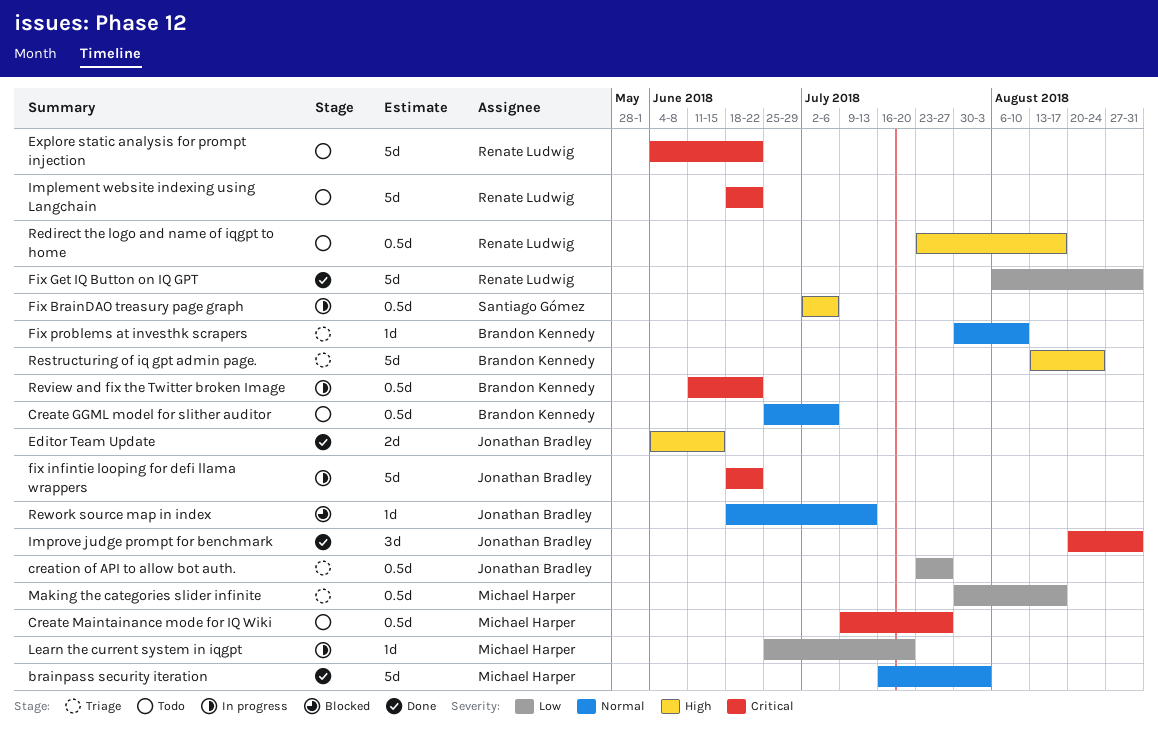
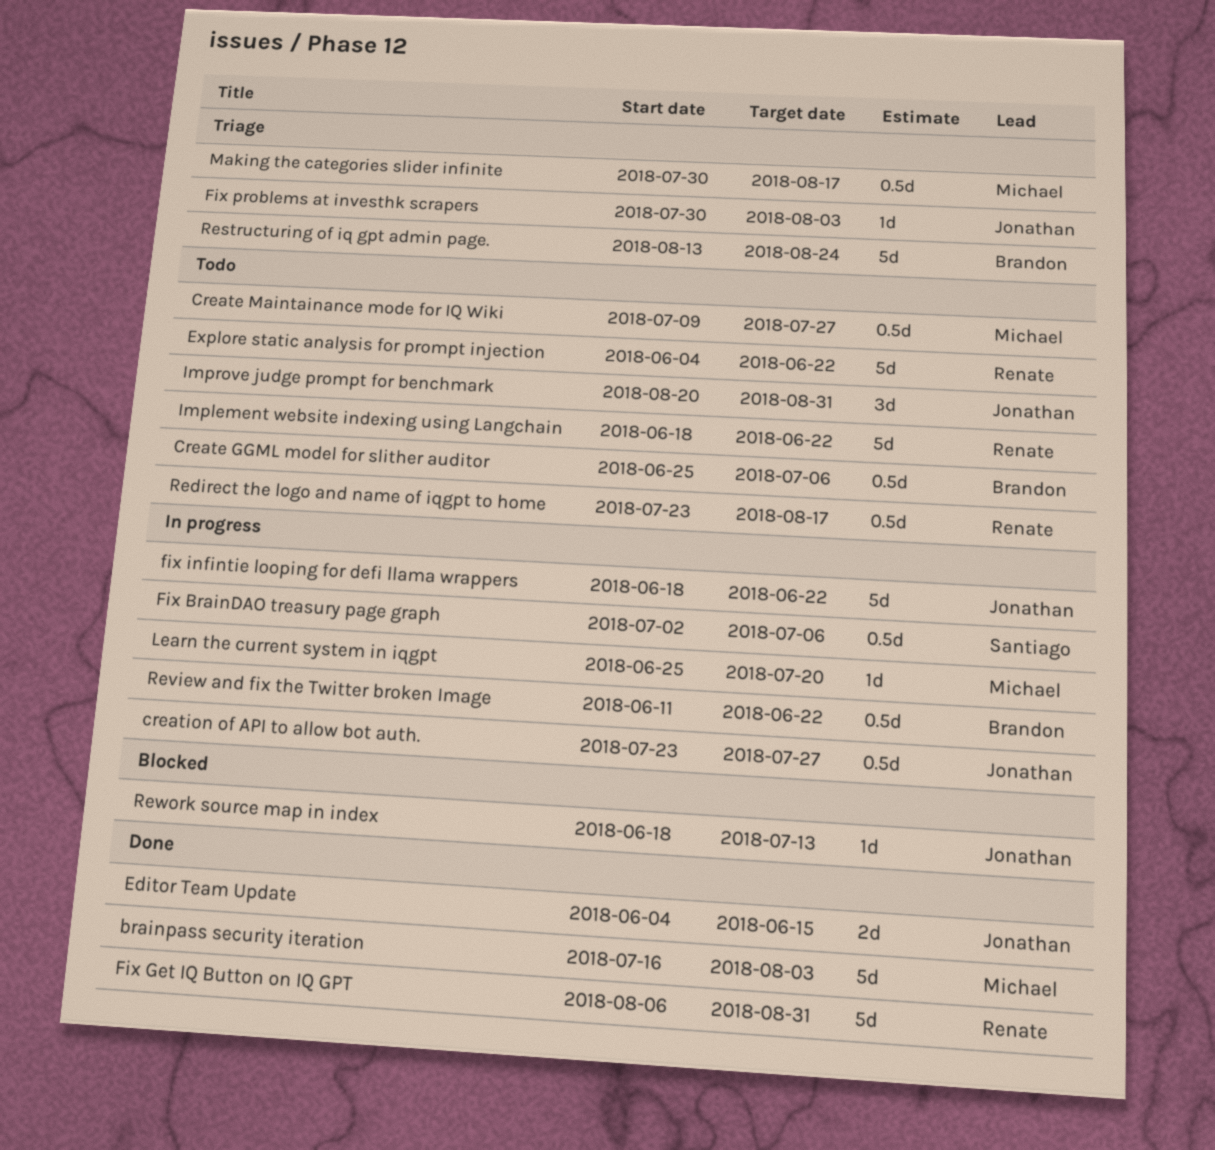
creation of API to allow bot auth., status: Triage -> In progress
Fix problems at investhk scrapers, owner: Brandon Kennedy -> Jonathan Bradley
Fix problems at investhk scrapers, due: Aug 10 -> Aug 3
Improve judge prompt for benchmark, status: Done -> Todo

